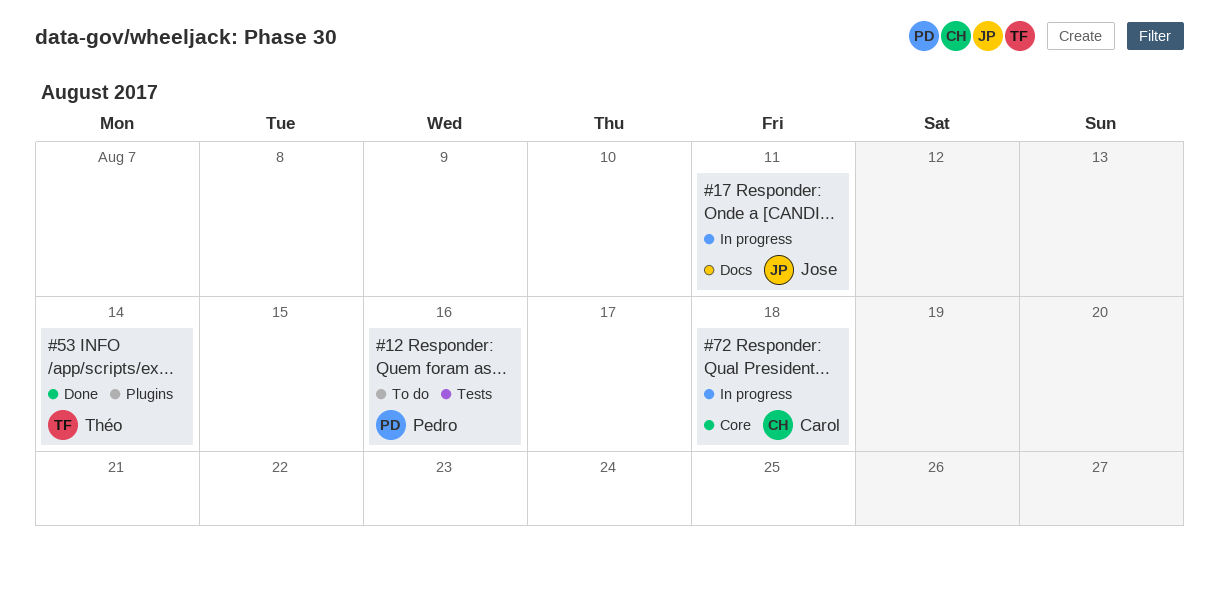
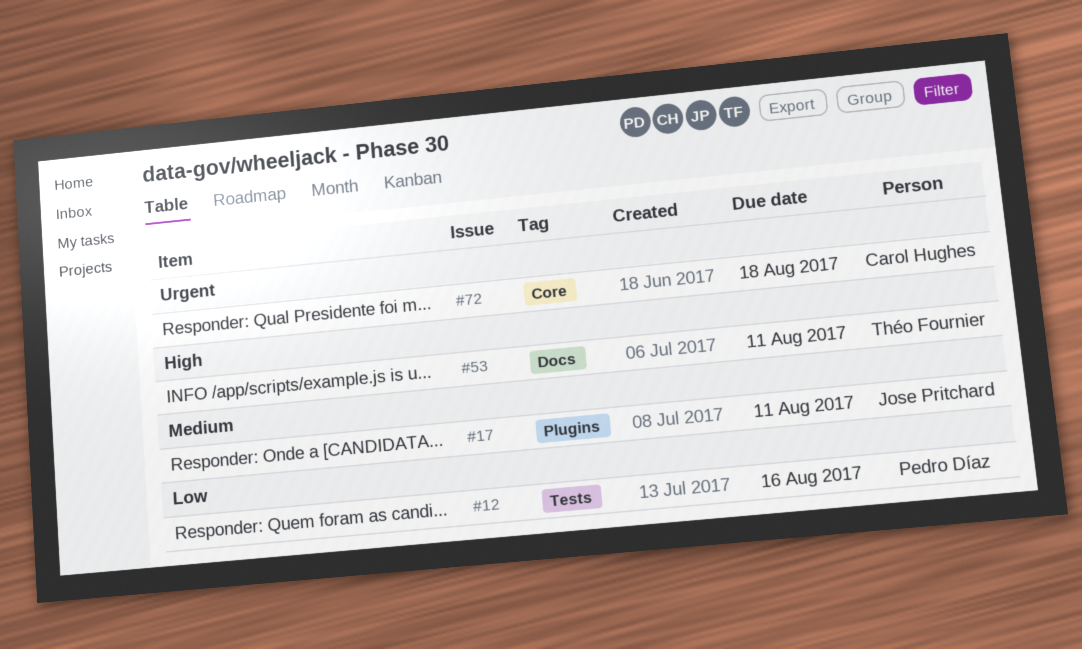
#17, label: Docs -> Plugins
#53, label: Plugins -> Docs
#53, due: Aug 14 -> Aug 11

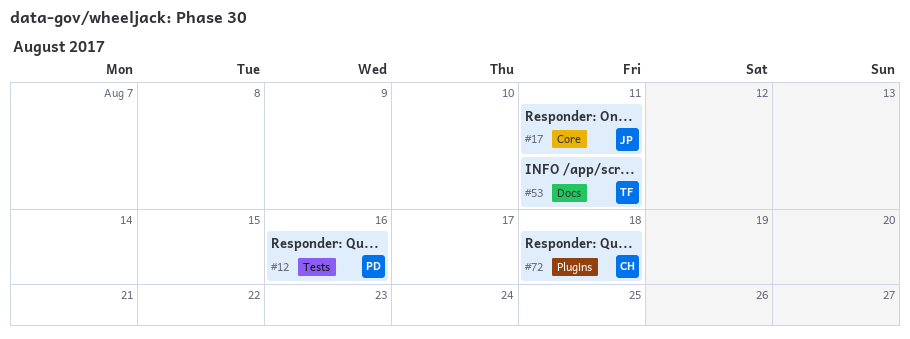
#17, label: Plugins -> Core
#72, label: Core -> Plugins

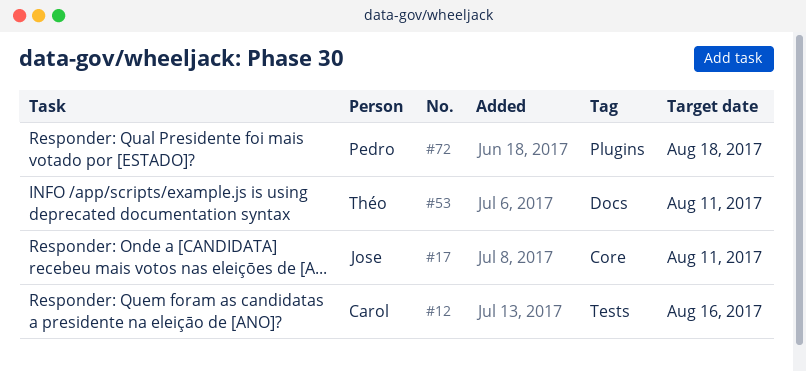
#12, owner: Pedro -> Carol
#72, owner: Carol -> Pedro

